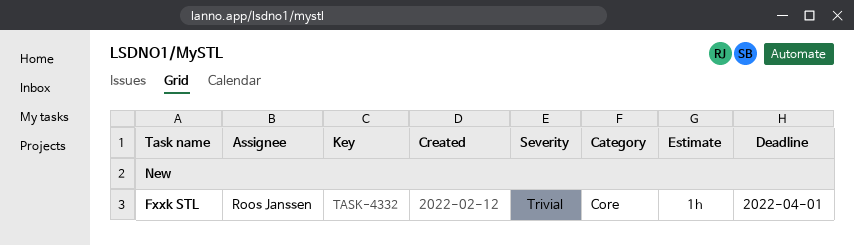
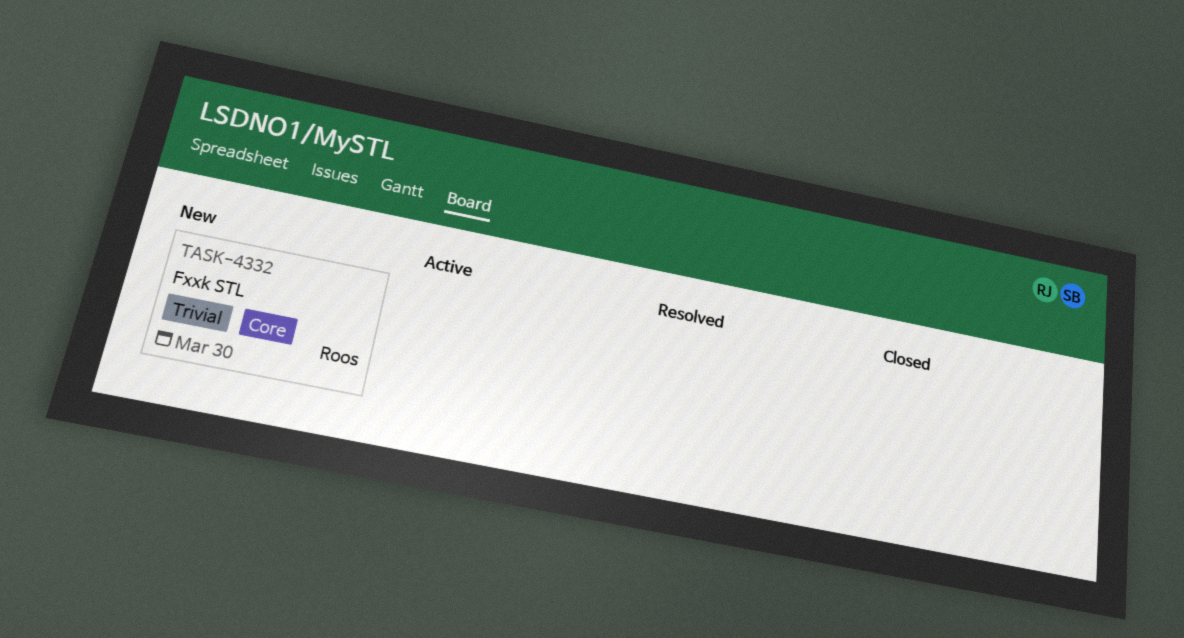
TASK-4332, due: Apr 1 -> Mar 30

